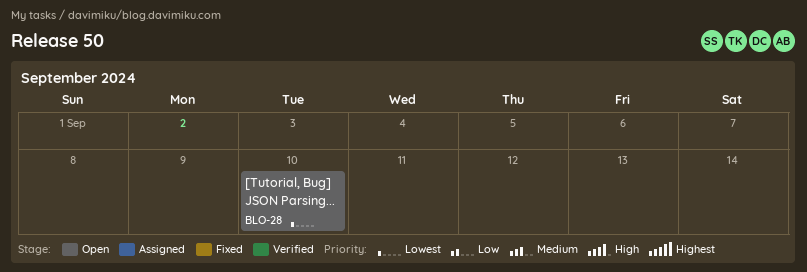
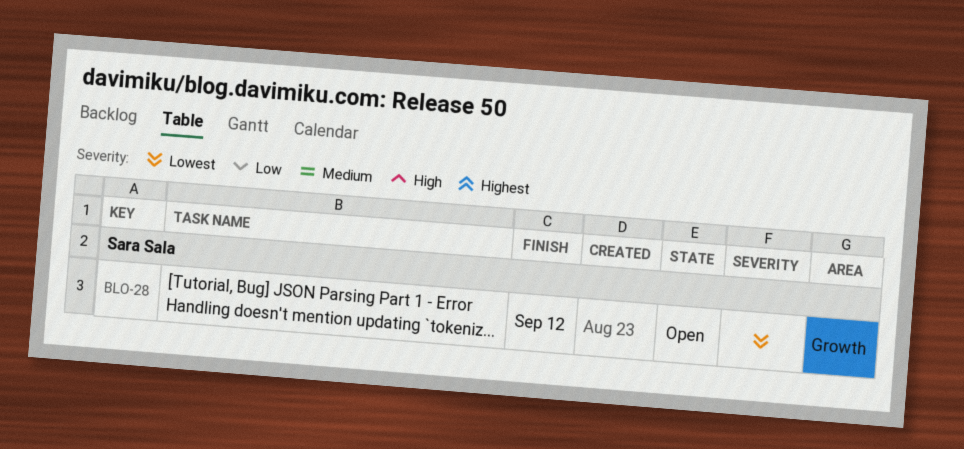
BLO-28, due: Sep 10 -> Sep 12

